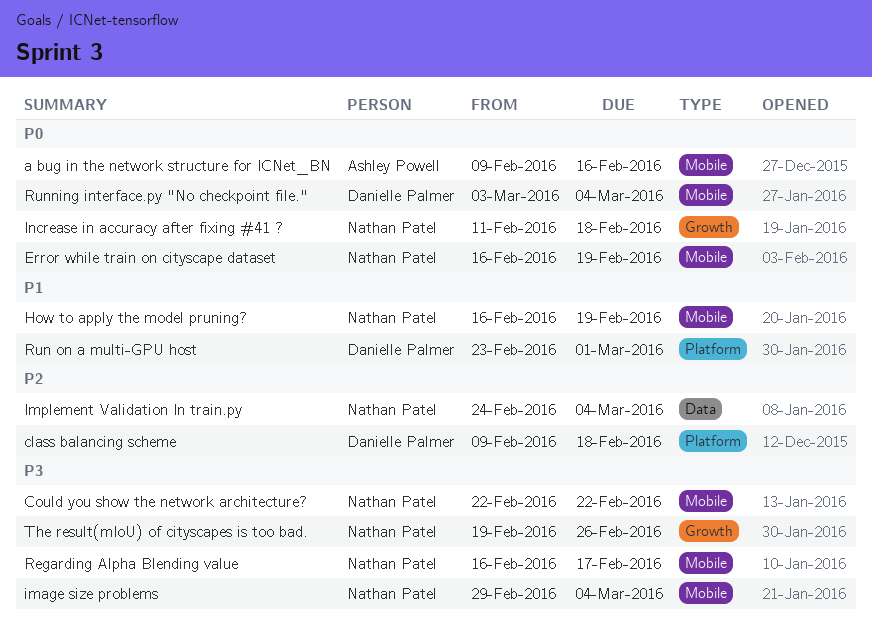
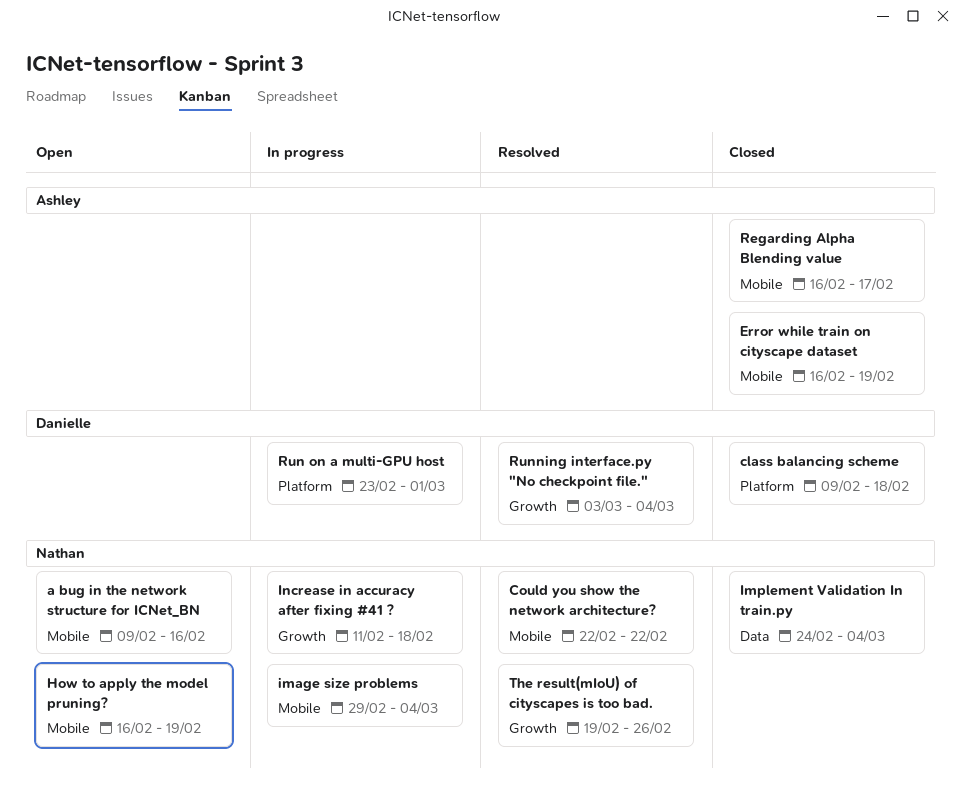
a bug in the network structure for ICNet_BN, owner: Ashley Powell -> Nathan Patel
Error while train on cityscape dataset, owner: Nathan Patel -> Ashley Powell
Regarding Alpha Blending value, owner: Nathan Patel -> Ashley Powell
Running interface.py "No checkpoint file.", label: Mobile -> Growth

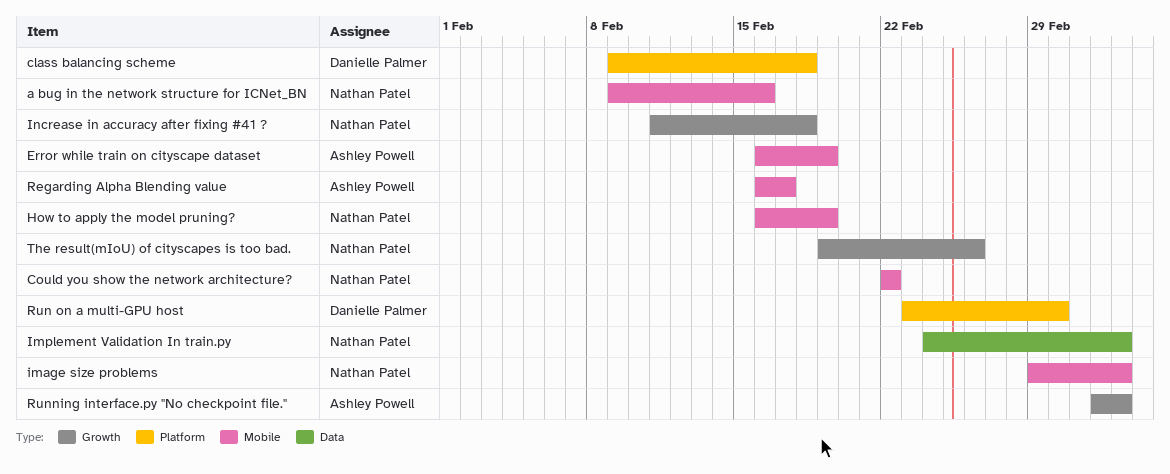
Running interface.py "No checkpoint file.", owner: Danielle Palmer -> Ashley Powell

